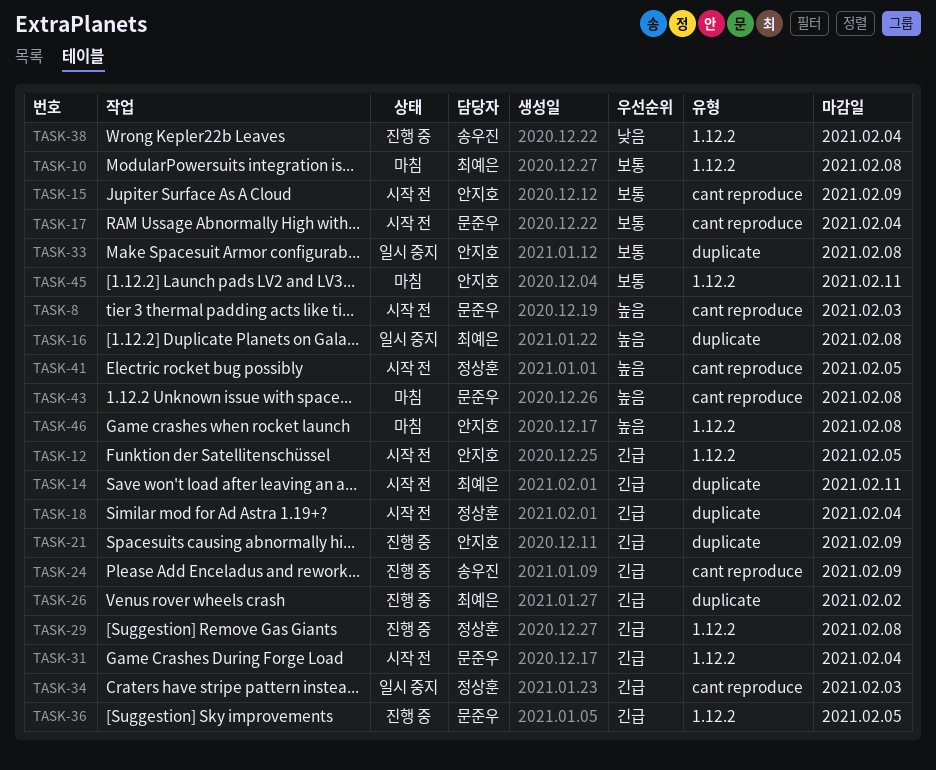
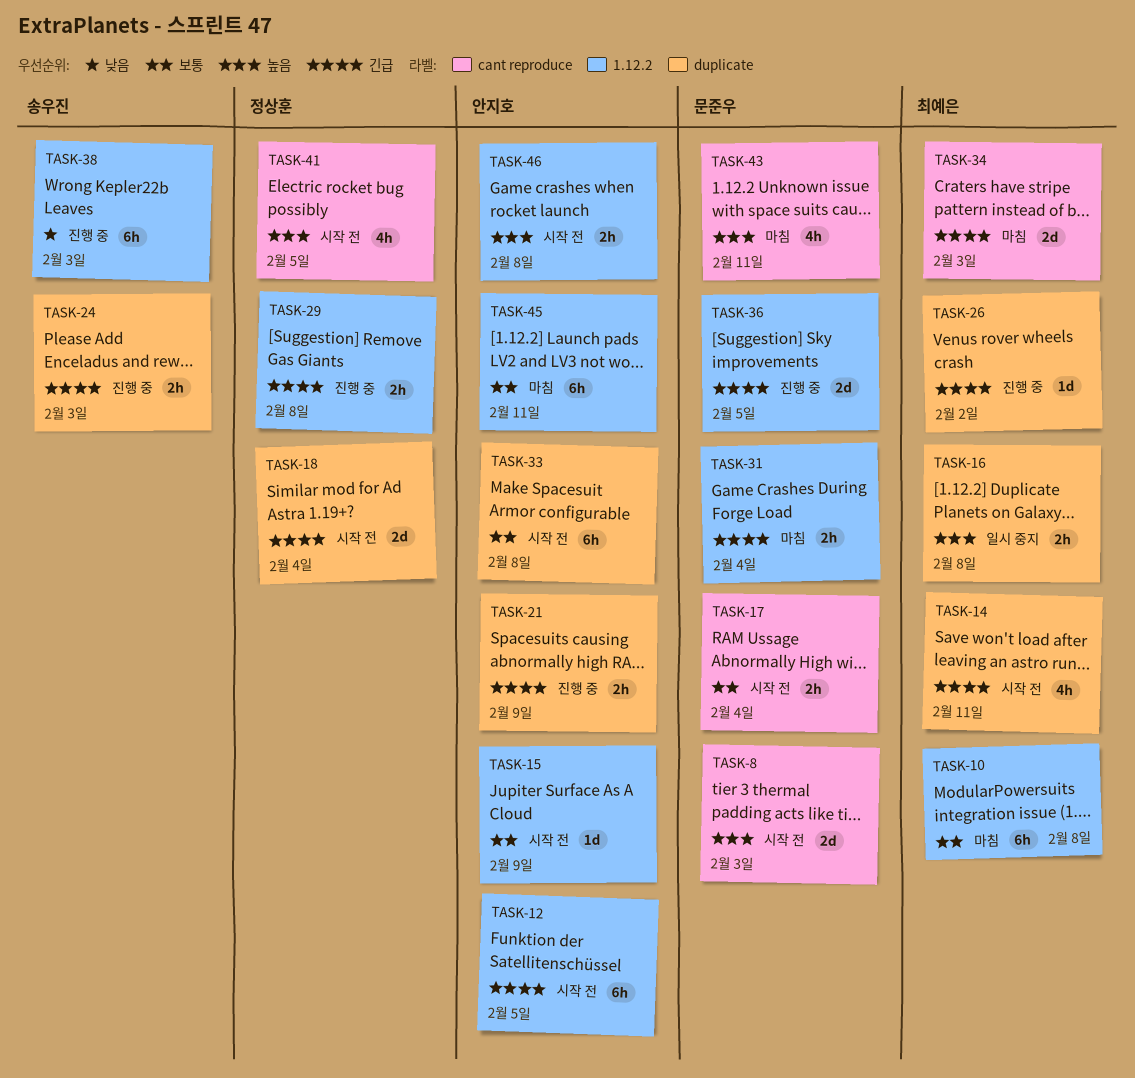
TASK-15, label: cant reproduce -> 1.12.2
TASK-24, label: cant reproduce -> duplicate
TASK-24, due: Feb 9 -> Feb 3
TASK-31, status: 시작 전 -> 마침
TASK-33, status: 일시 중지 -> 시작 전
TASK-34, status: 일시 중지 -> 마침
TASK-34, owner: 정상훈 -> 최예은
TASK-38, due: Feb 4 -> Feb 3
TASK-43, due: Feb 8 -> Feb 11
TASK-46, status: 마침 -> 시작 전

